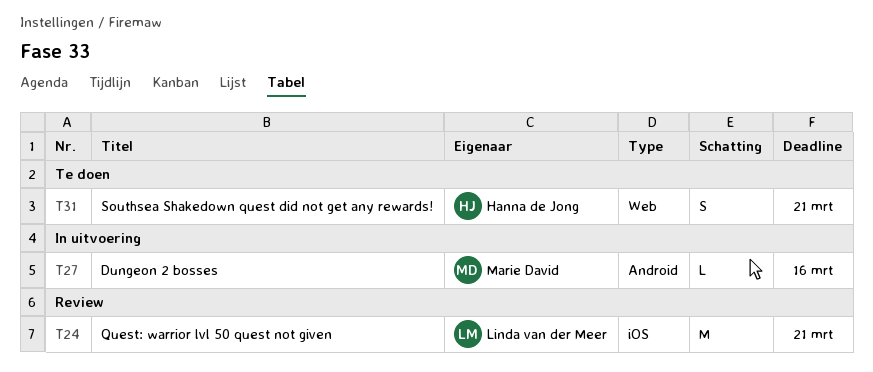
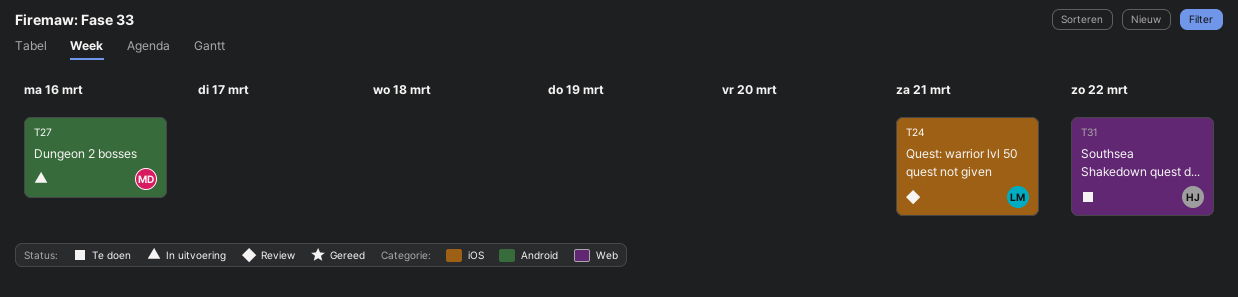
T31, due: Mar 21 -> Mar 22

